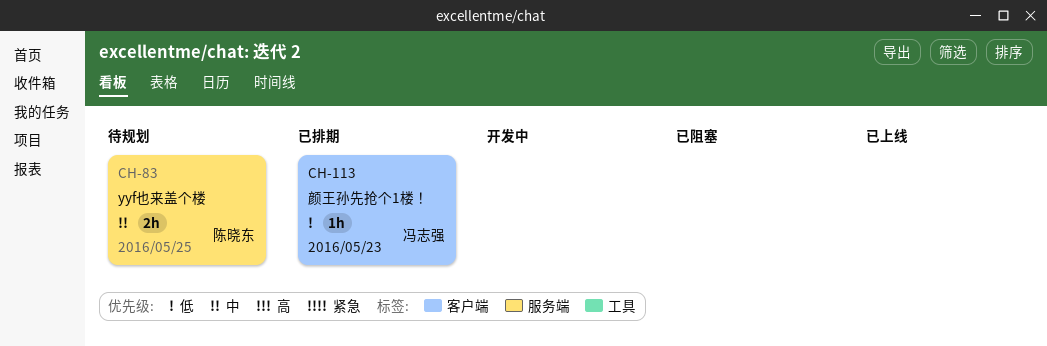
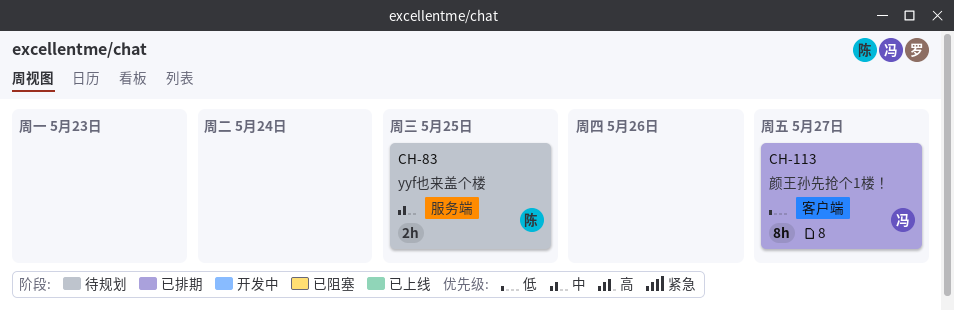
CH-113, estimate: 1h -> 8h
CH-113, due: May 23 -> May 27

